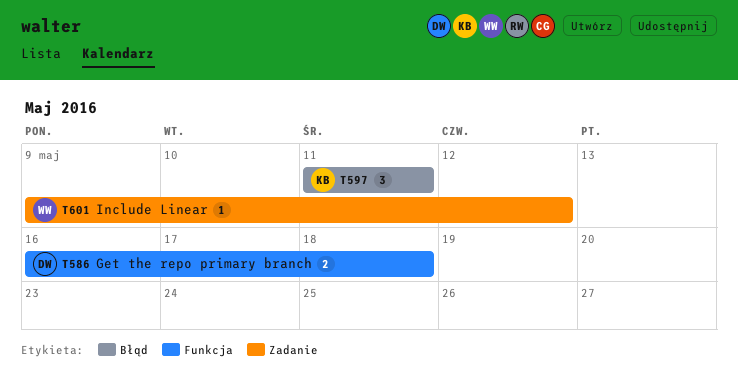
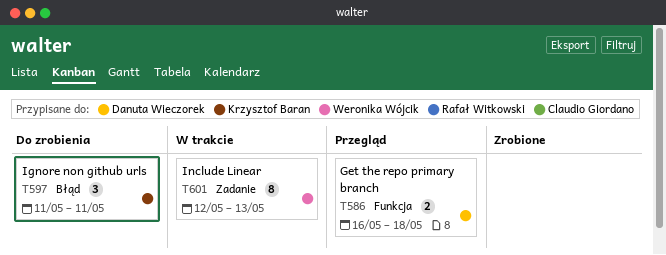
T601, estimate: 1 -> 8
T601, start: May 9 -> May 12
T601, due: May 12 -> May 13

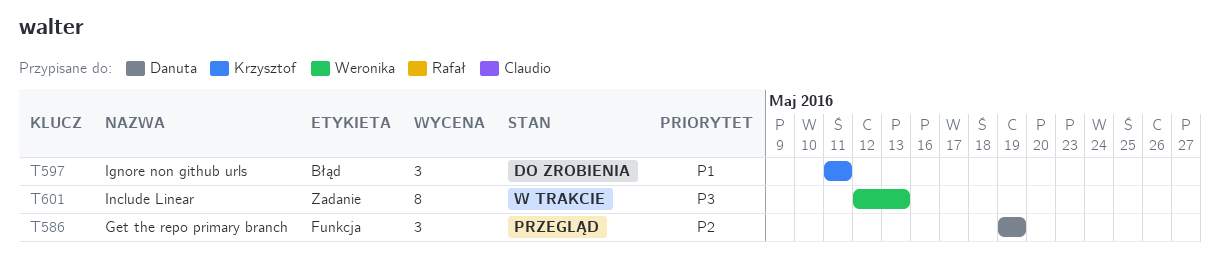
T586, estimate: 2 -> 3
T586, start: May 16 -> May 19
T586, due: May 18 -> May 19

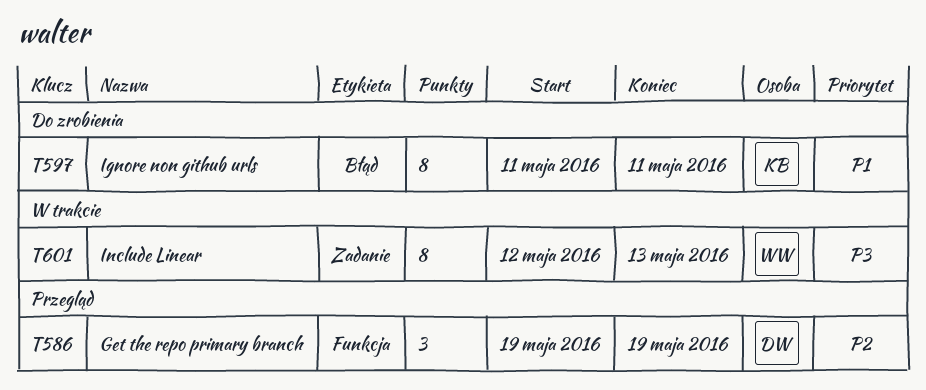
T597, estimate: 3 -> 8

